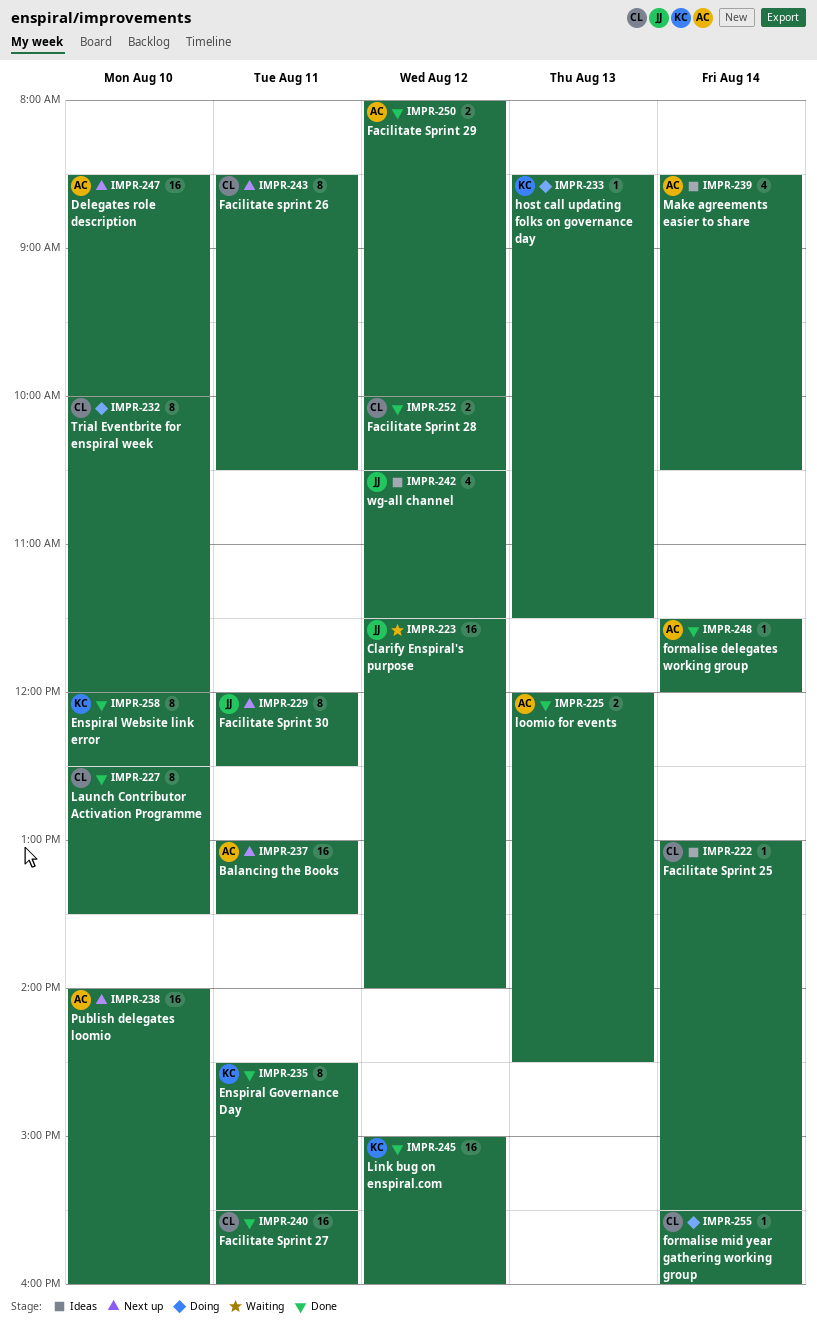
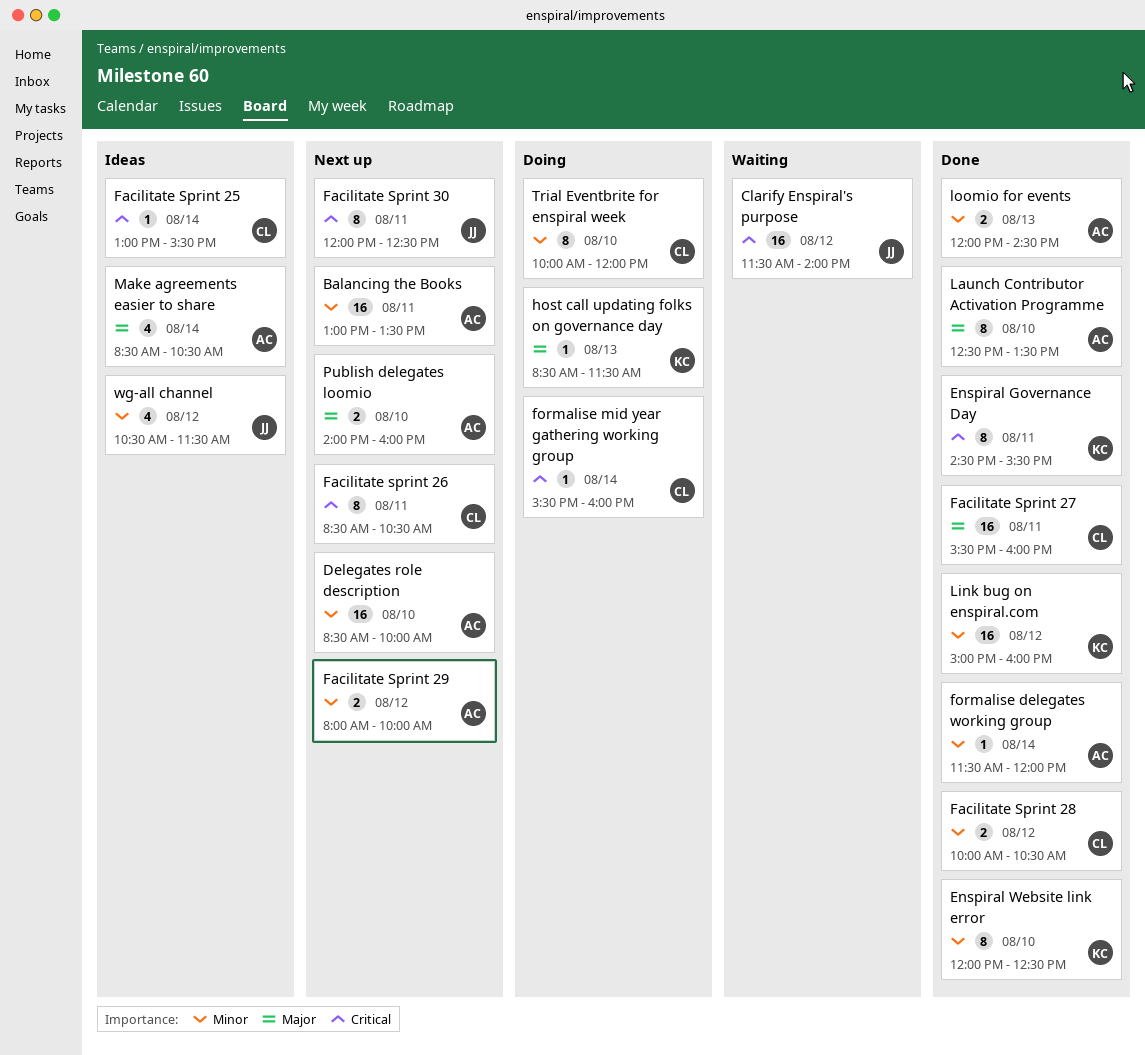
Facilitate Sprint 29, status: Done -> Next up
Launch Contributor Activation Programme, owner: CL -> AC
Publish delegates loomio, estimate: 16 -> 2

